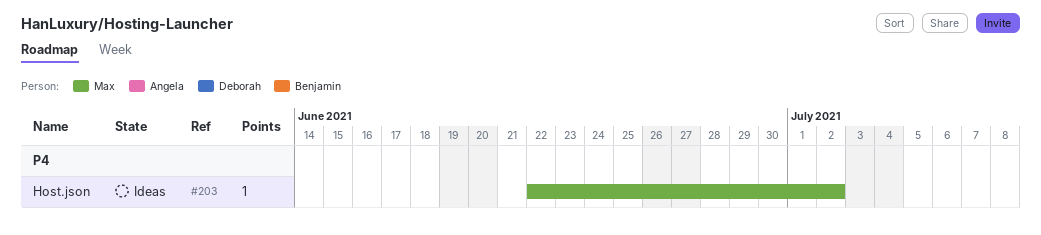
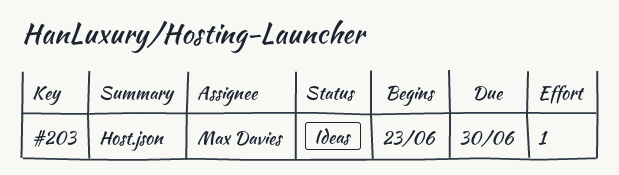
#203, start: Jun 22 -> Jun 23
#203, due: Jul 2 -> Jun 30

